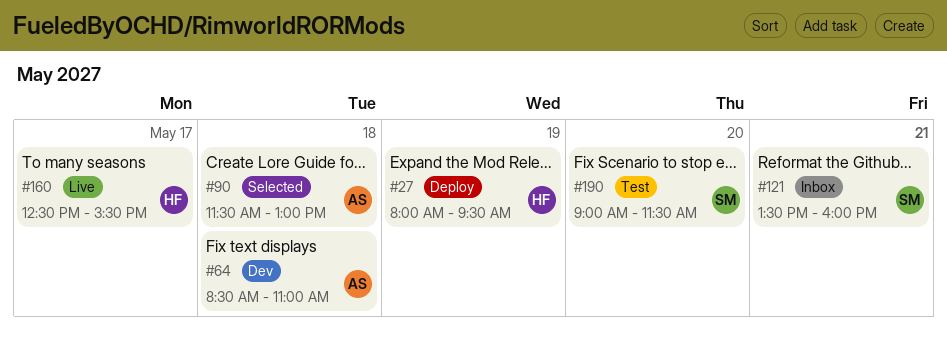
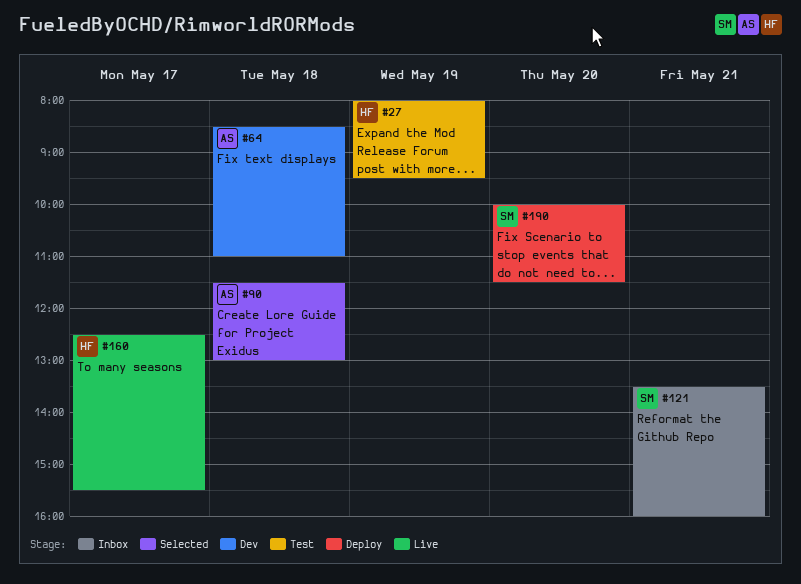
#27, status: Deploy -> Test
#190, status: Test -> Deploy
#190, begins: 09:00 -> 10:00

